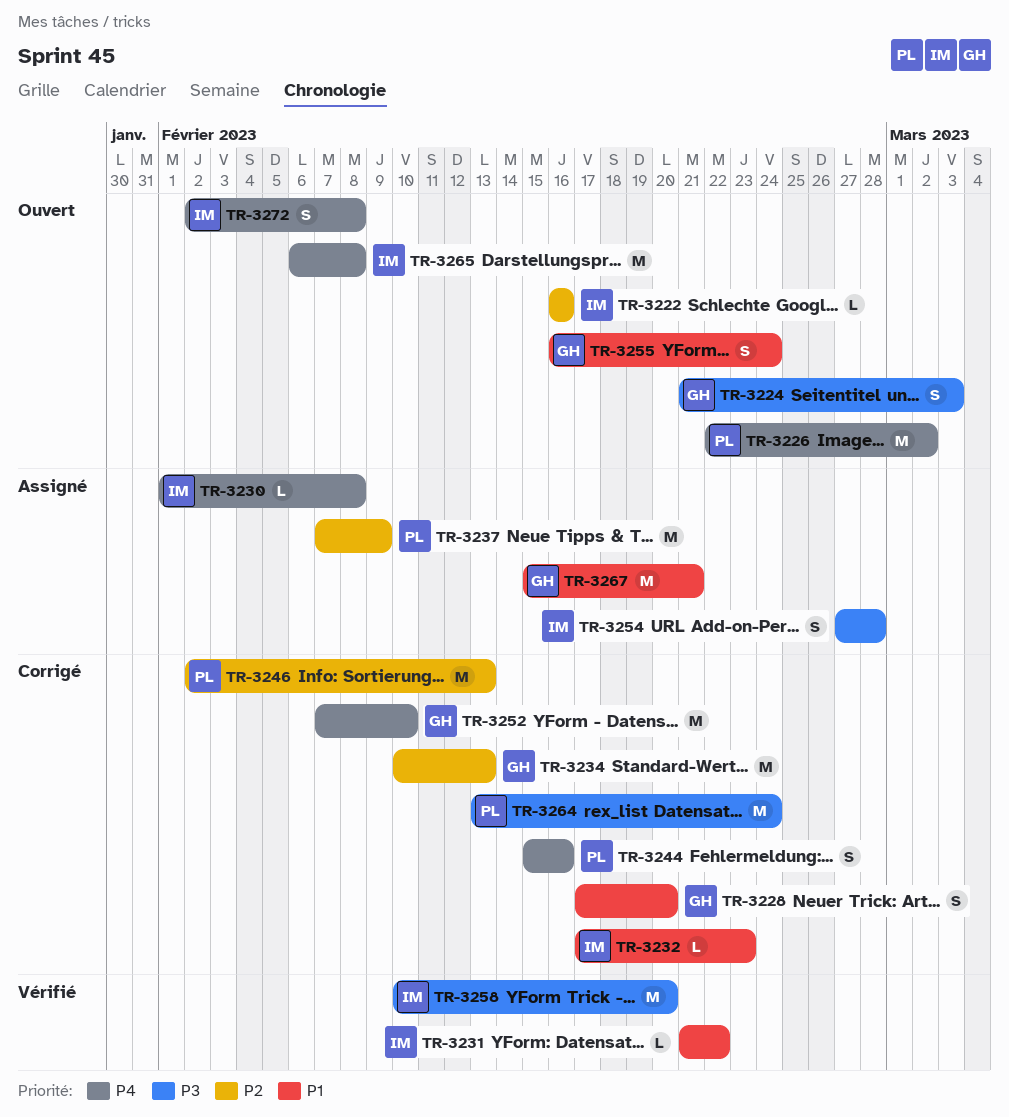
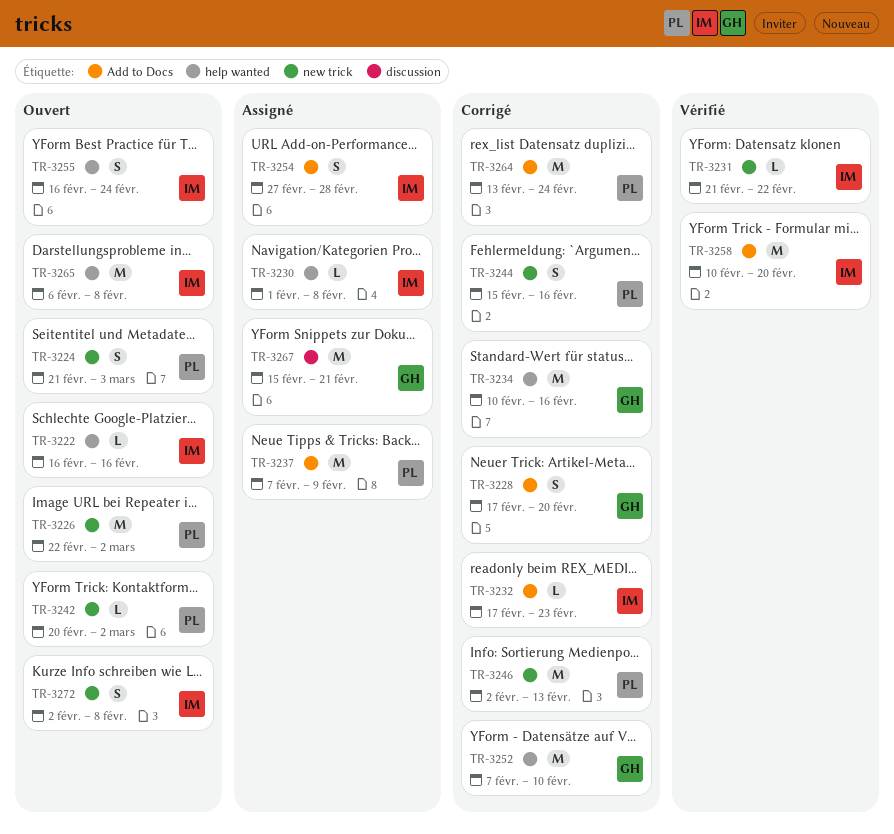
TR-3224, owner: GH -> PL
TR-3234, due: Feb 13 -> Feb 16
TR-3242: none -> present
TR-3255, owner: GH -> IM

